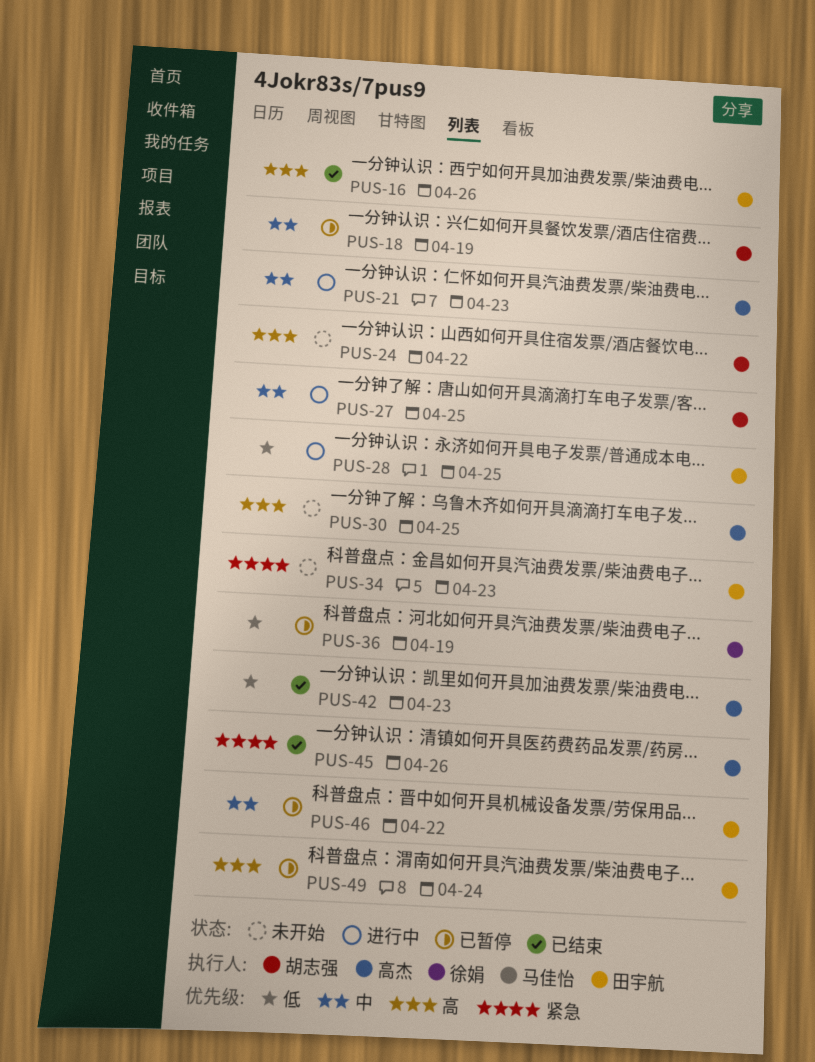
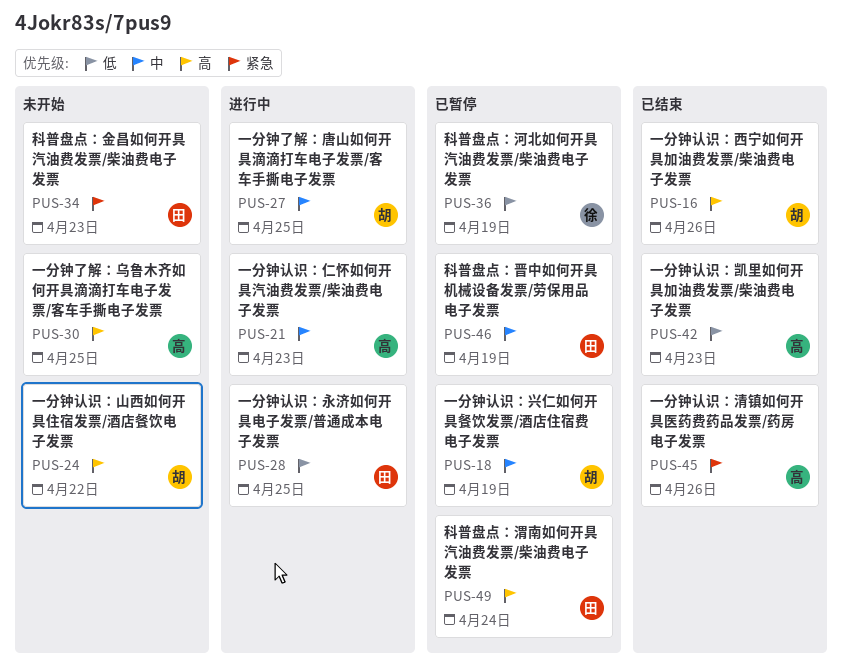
PUS-16, owner: 田宇航 -> 胡志强
PUS-46, due: Apr 22 -> Apr 19

